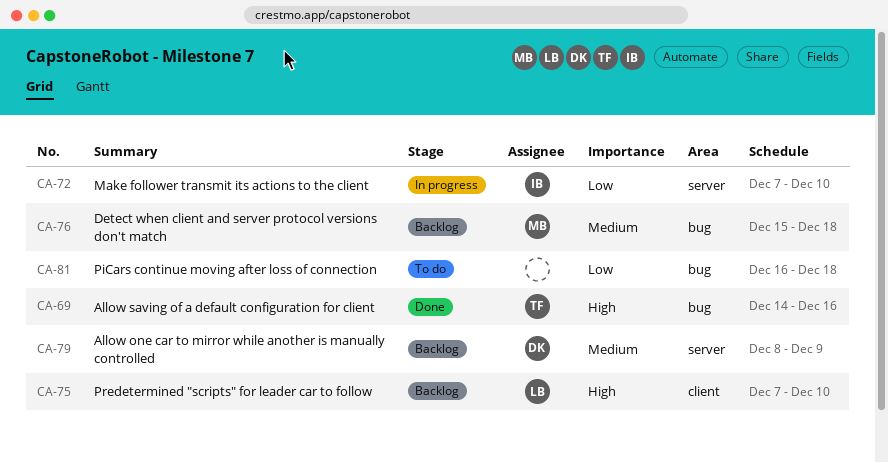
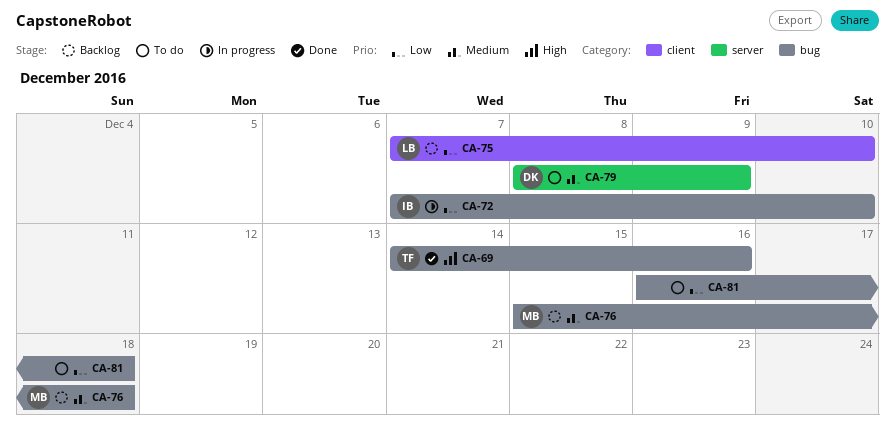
CA-72, label: server -> bug
CA-75, priority: High -> Low
CA-79, status: Backlog -> To do

